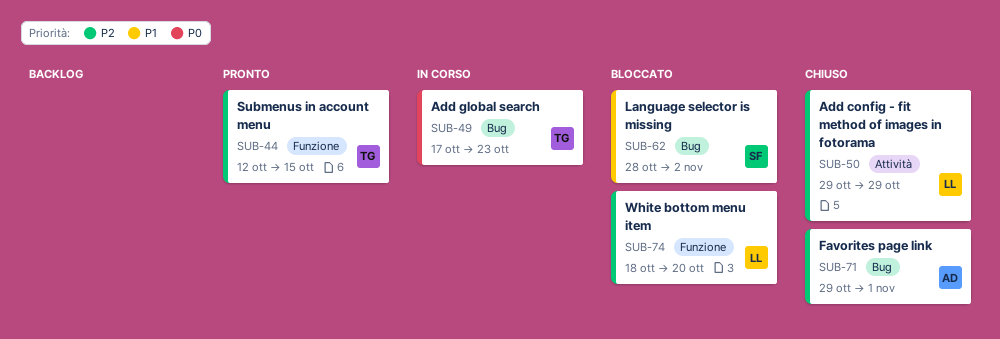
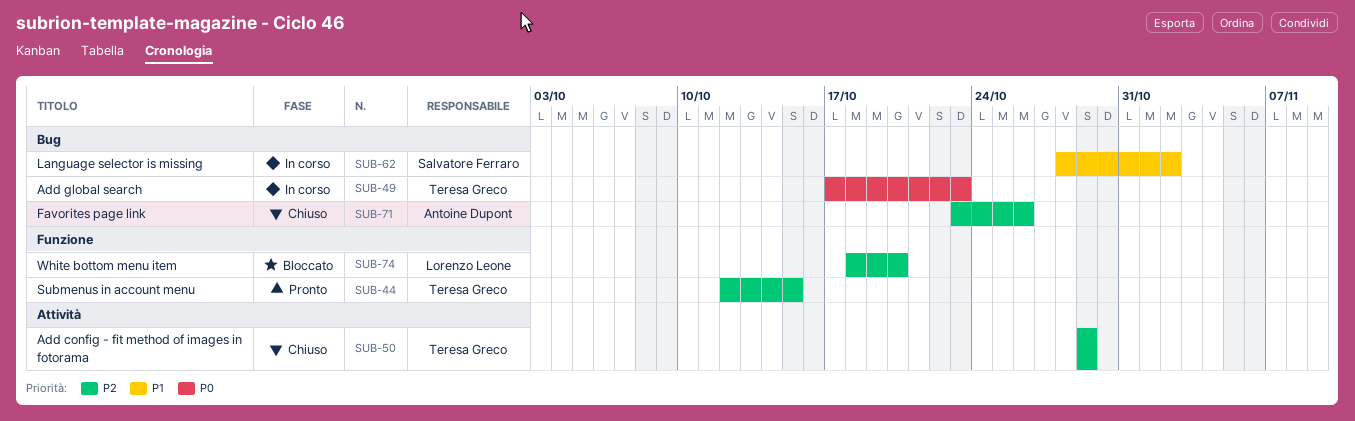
SUB-50, owner: Lorenzo Leone -> Teresa Greco
SUB-62, status: Bloccato -> In corso
SUB-71, start: Oct 29 -> Oct 23
SUB-71, due: Nov 1 -> Oct 26

